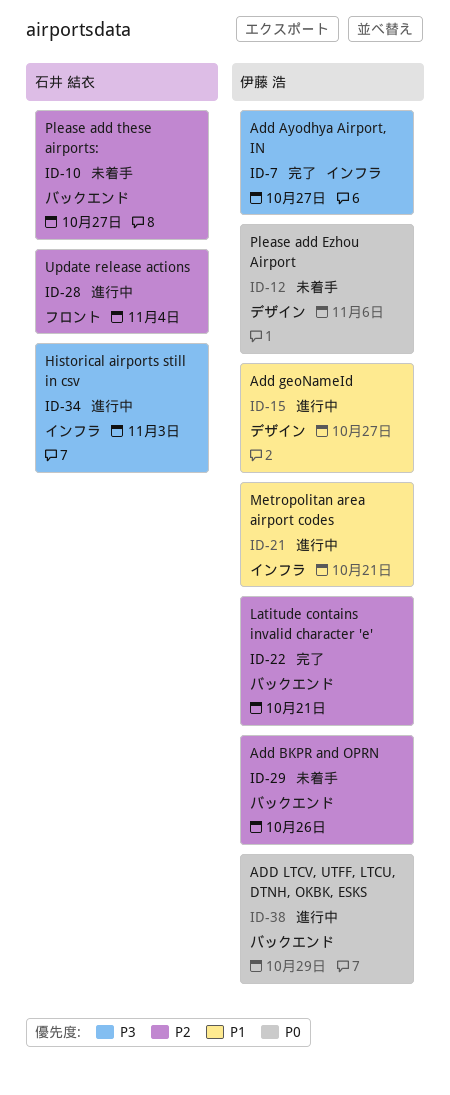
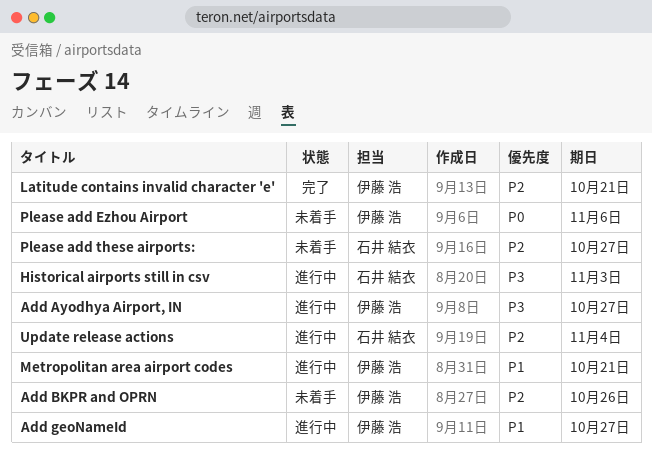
Add Ayodhya Airport, IN, status: 完了 -> 進行中
ADD LTCV, UTFF, LTCU, DTNH, OKBK, ESKS: present -> none

